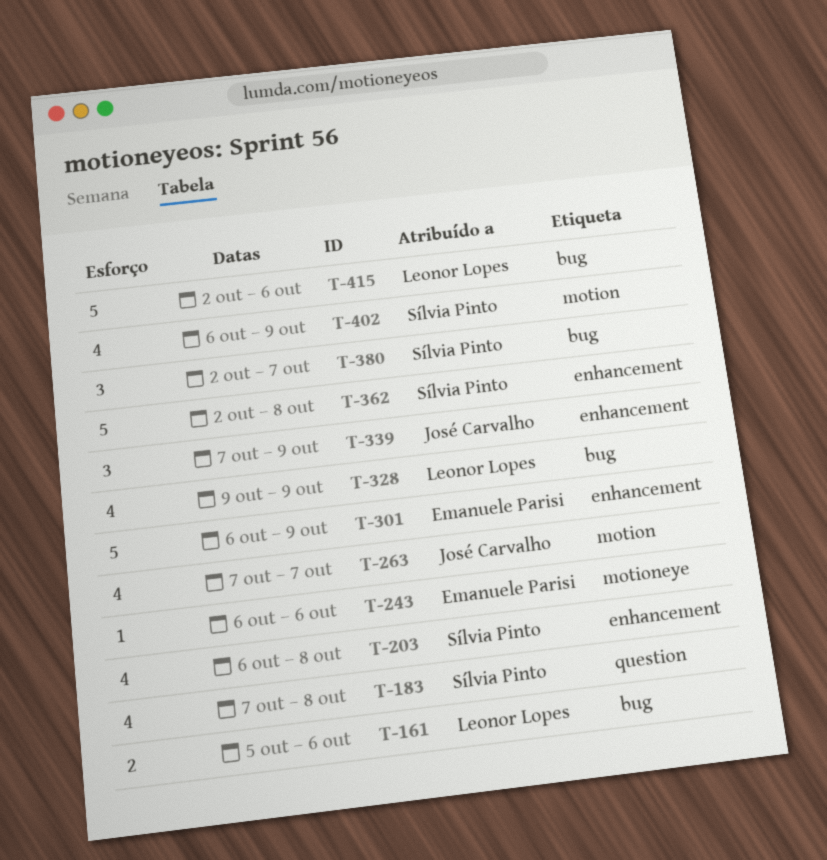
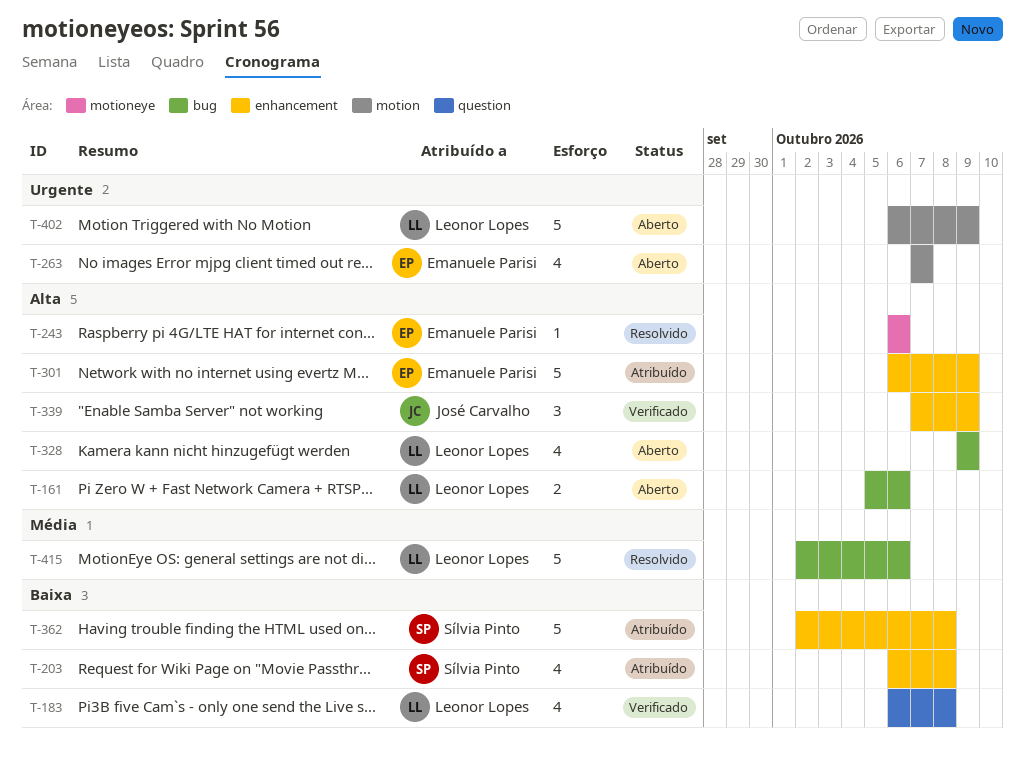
T-183, owner: Sílvia Pinto -> Leonor Lopes
T-183, start: Oct 7 -> Oct 6
T-263, owner: José Carvalho -> Emanuele Parisi
T-380: present -> none
T-402, owner: Sílvia Pinto -> Leonor Lopes
T-402, estimate: 4 -> 5

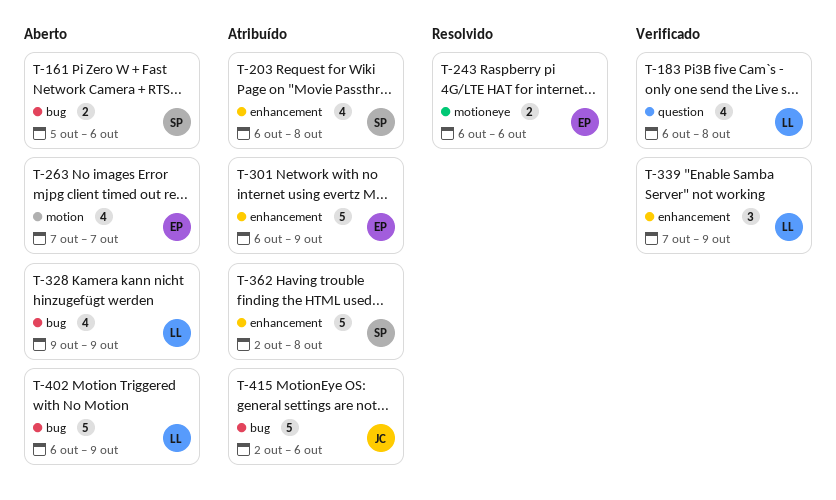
T-161, owner: Leonor Lopes -> Sílvia Pinto
T-243, estimate: 1 -> 2
T-339, owner: José Carvalho -> Leonor Lopes
T-402, label: motion -> bug
T-415, status: Resolvido -> Atribuído
T-415, owner: Leonor Lopes -> José Carvalho

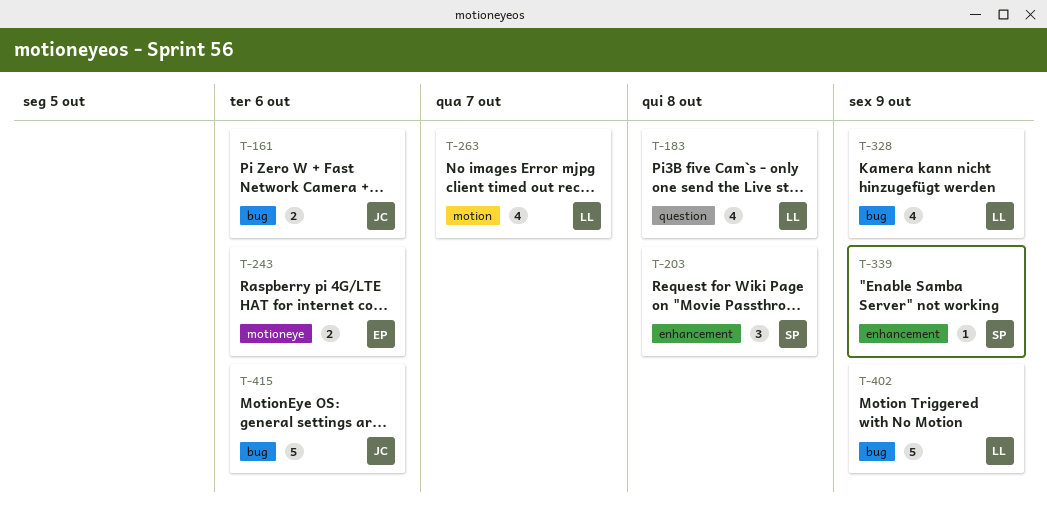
T-161, owner: SP -> JC
T-203, estimate: 4 -> 3
T-263, owner: EP -> LL
T-301: present -> none
T-339, owner: LL -> SP
T-339, estimate: 3 -> 1
T-362: present -> none

